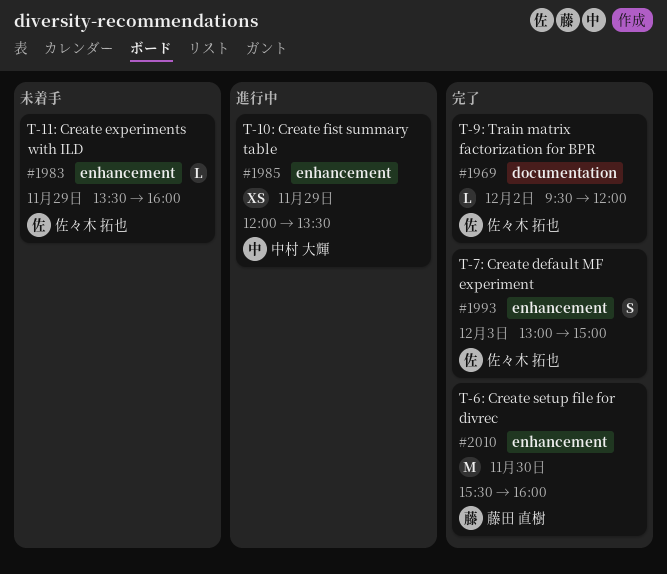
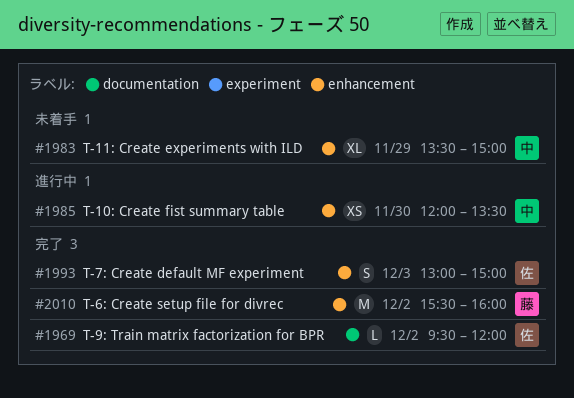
#1983, owner: 佐々木 拓也 -> 中村 大輝
#1983, estimate: L -> XL
#1983, ends: 16:00 -> 15:00
#1985, day: Nov 29 -> Nov 30
#2010, day: Nov 30 -> Dec 2

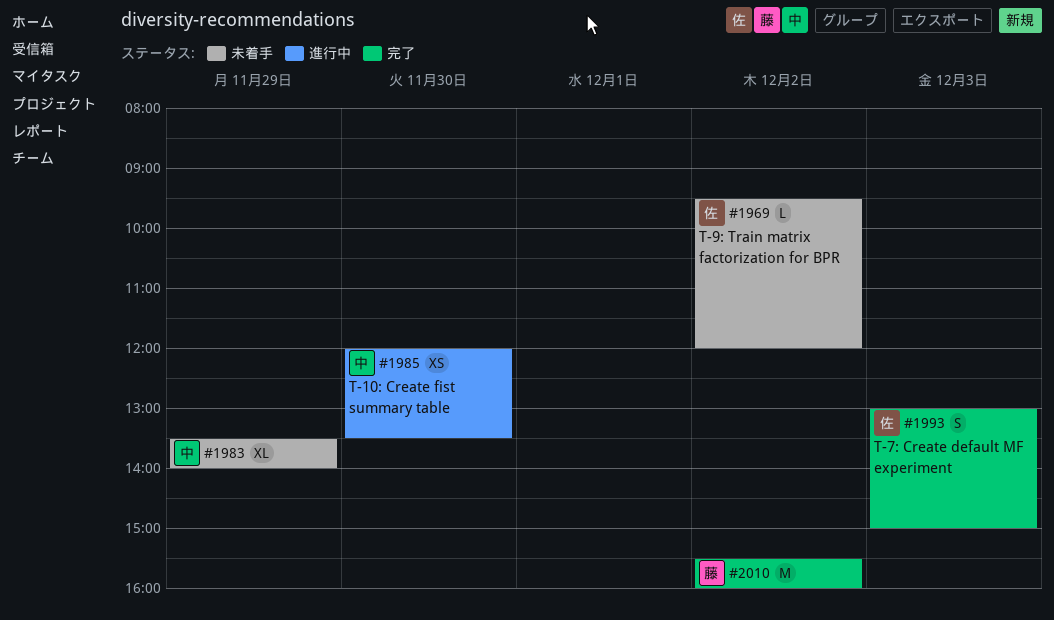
#1969, status: 完了 -> 未着手
#1983, ends: 15:00 -> 14:00

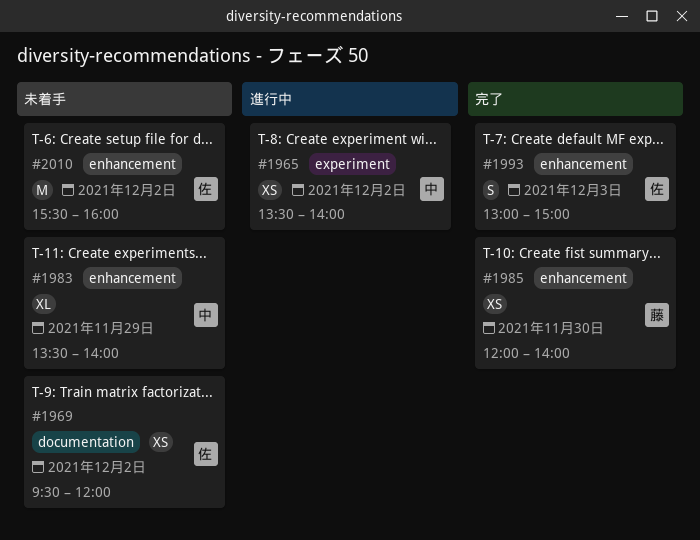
#1965: none -> present
#1969, estimate: L -> XS
#1985, status: 進行中 -> 完了
#1985, owner: 中 -> 藤
#1985, ends: 13:30 -> 14:00
#2010, status: 完了 -> 未着手
#2010, owner: 藤 -> 佐

